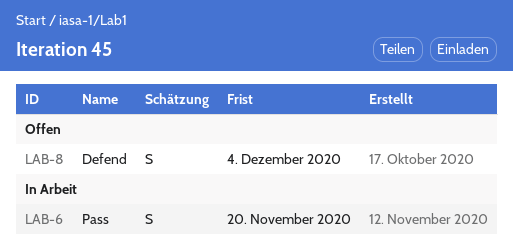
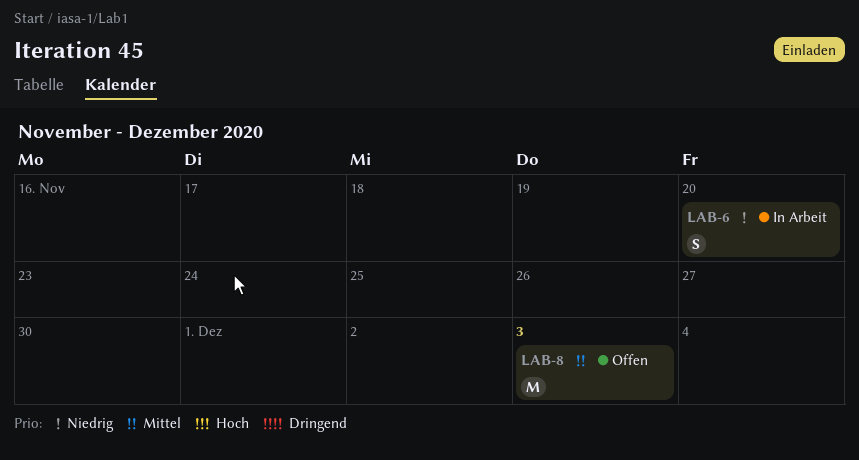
LAB-8, estimate: S -> M
LAB-8, due: Dec 4 -> Dec 3

